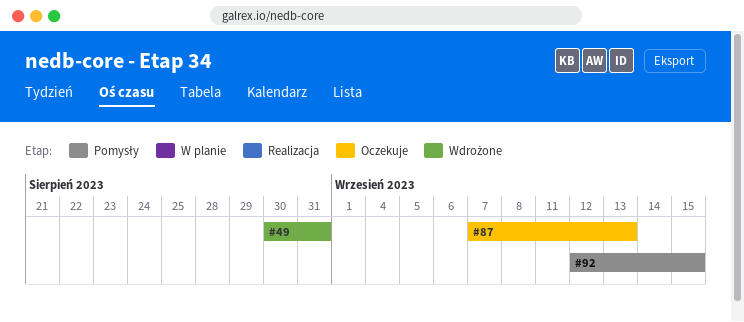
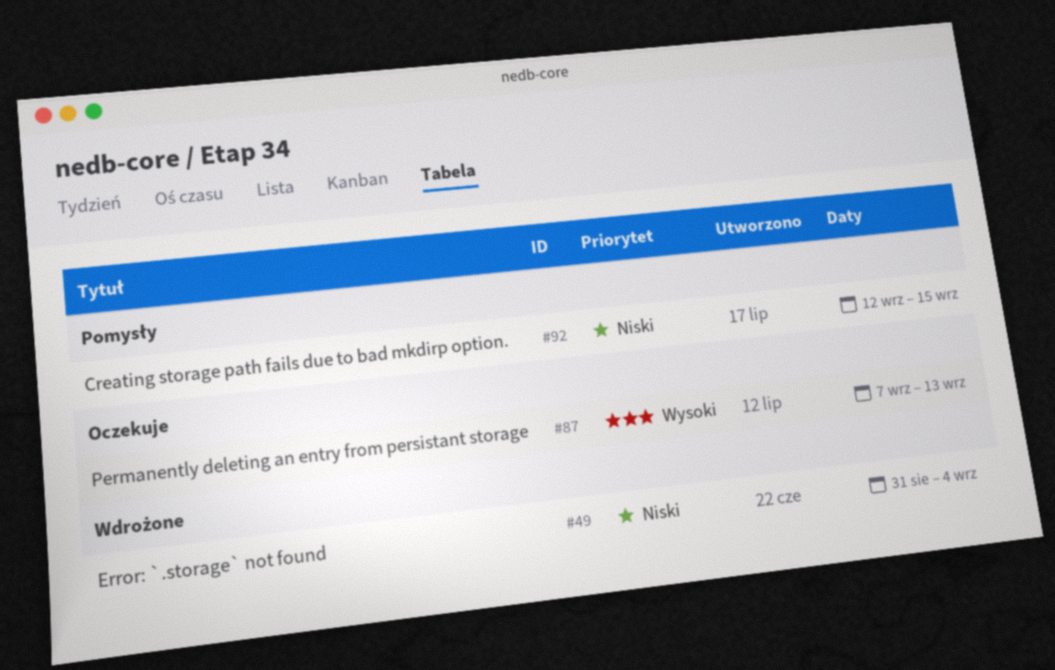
#49, start: Aug 30 -> Aug 31
#49, due: Aug 31 -> Sep 4

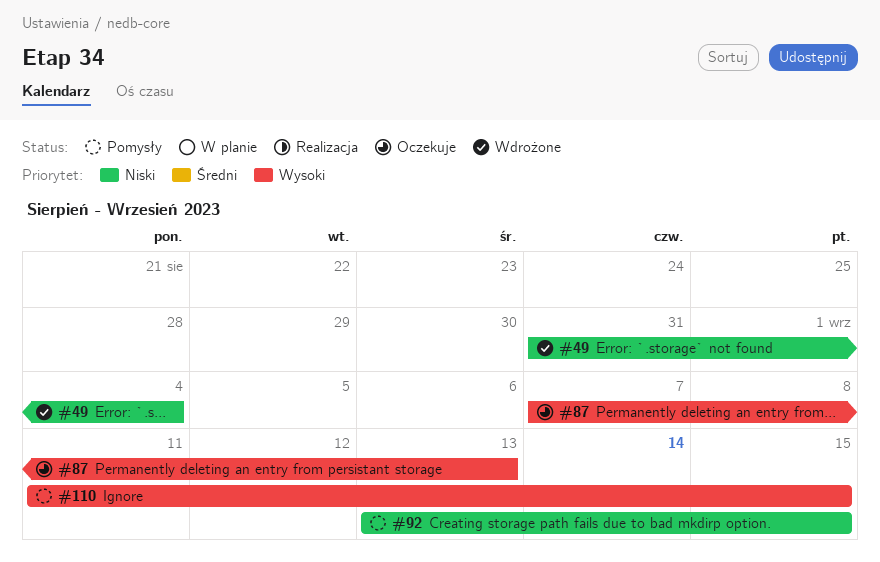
#92, start: Sep 12 -> Sep 13
#110: none -> present

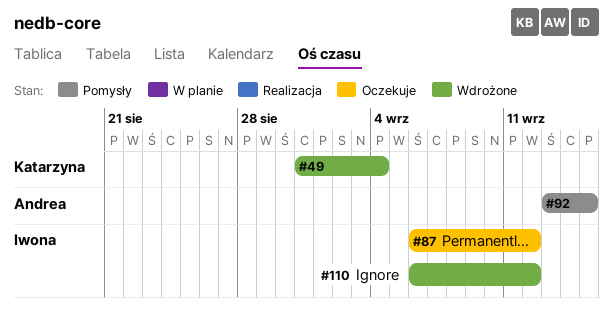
#87, start: Sep 7 -> Sep 6
#87, due: Sep 13 -> Sep 12
#110, status: Pomysły -> Wdrożone
#110, start: Sep 11 -> Sep 6
#110, due: Sep 15 -> Sep 12

